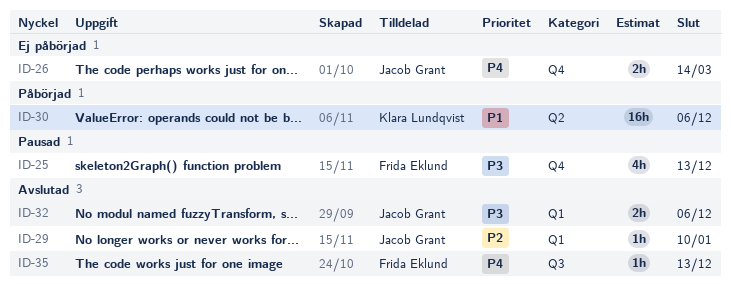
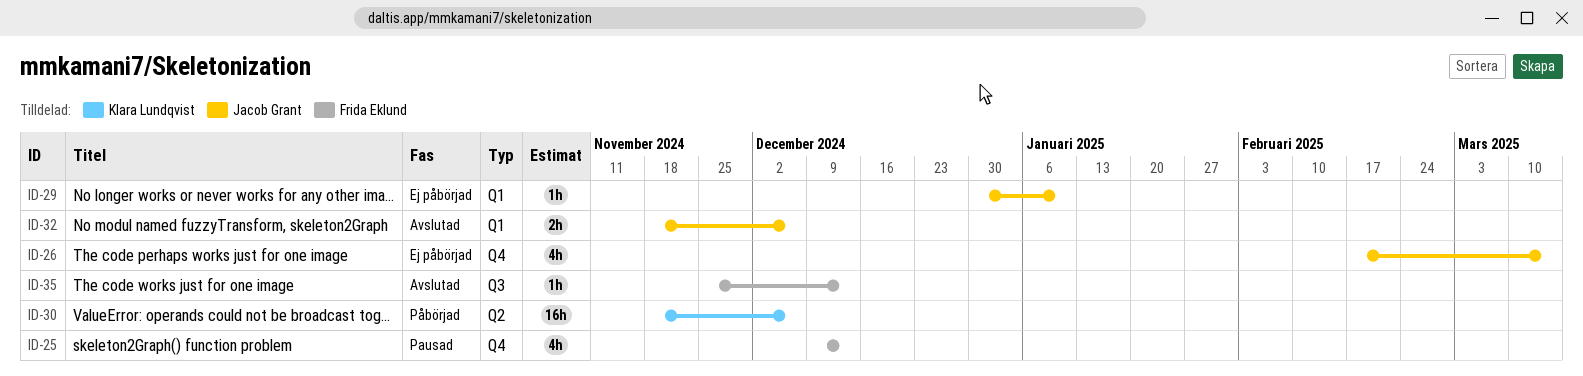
ID-26, estimate: 2h -> 4h
ID-29, status: Avslutad -> Ej påbörjad

